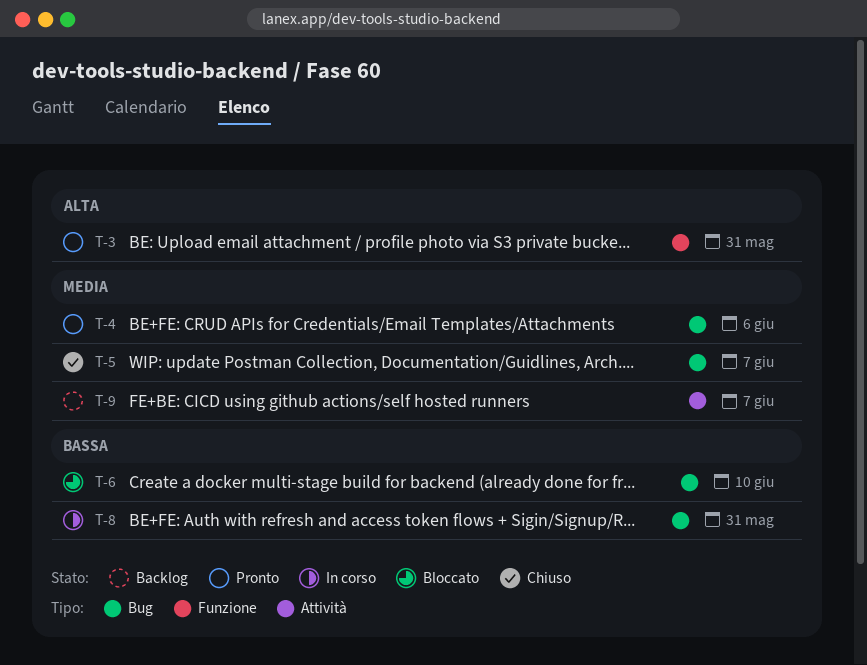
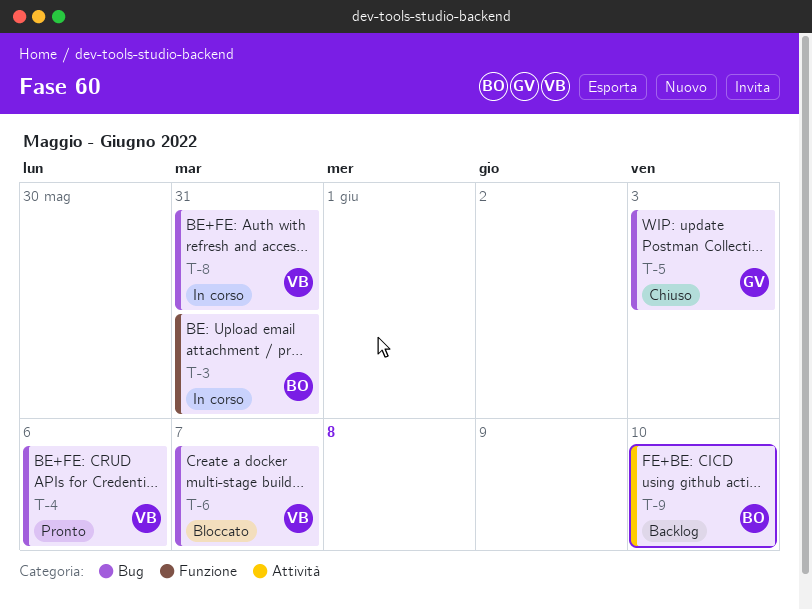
T-3, status: Pronto -> In corso
T-5, due: Jun 7 -> Jun 3
T-6, due: Jun 10 -> Jun 7
T-9, due: Jun 7 -> Jun 10

